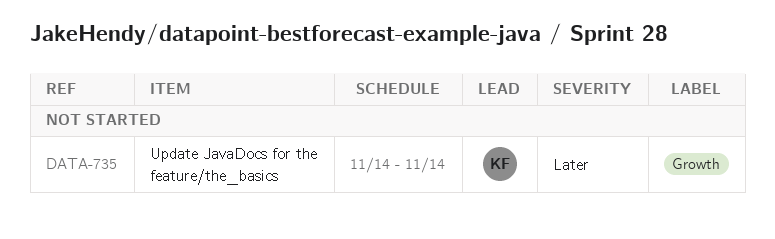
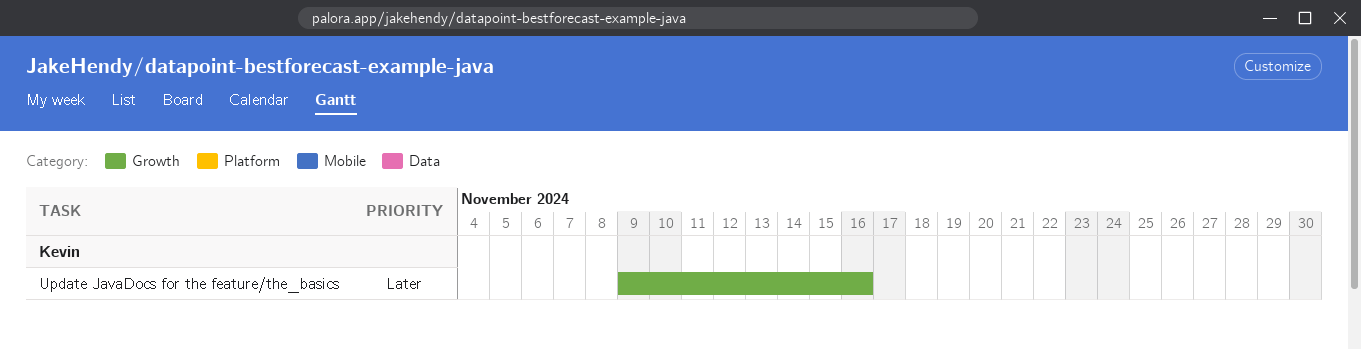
Update JavaDocs for the feature/the_basics, start: Nov 14 -> Nov 9
Update JavaDocs for the feature/the_basics, due: Nov 14 -> Nov 16

